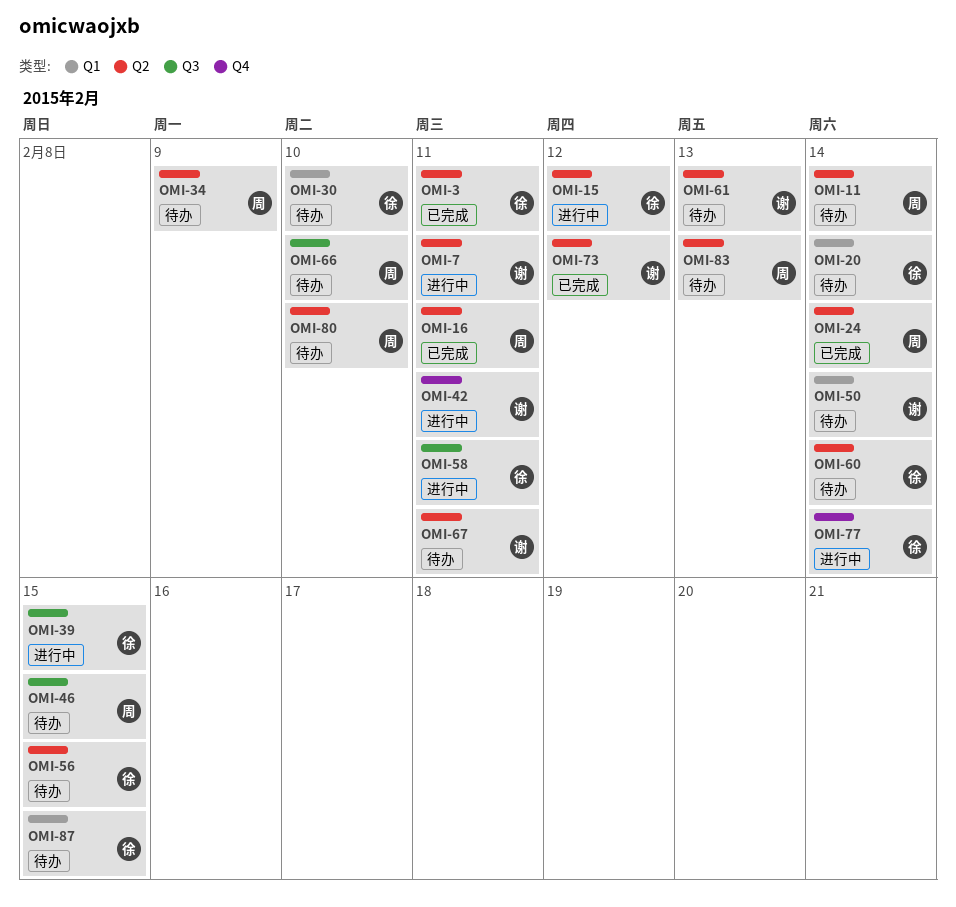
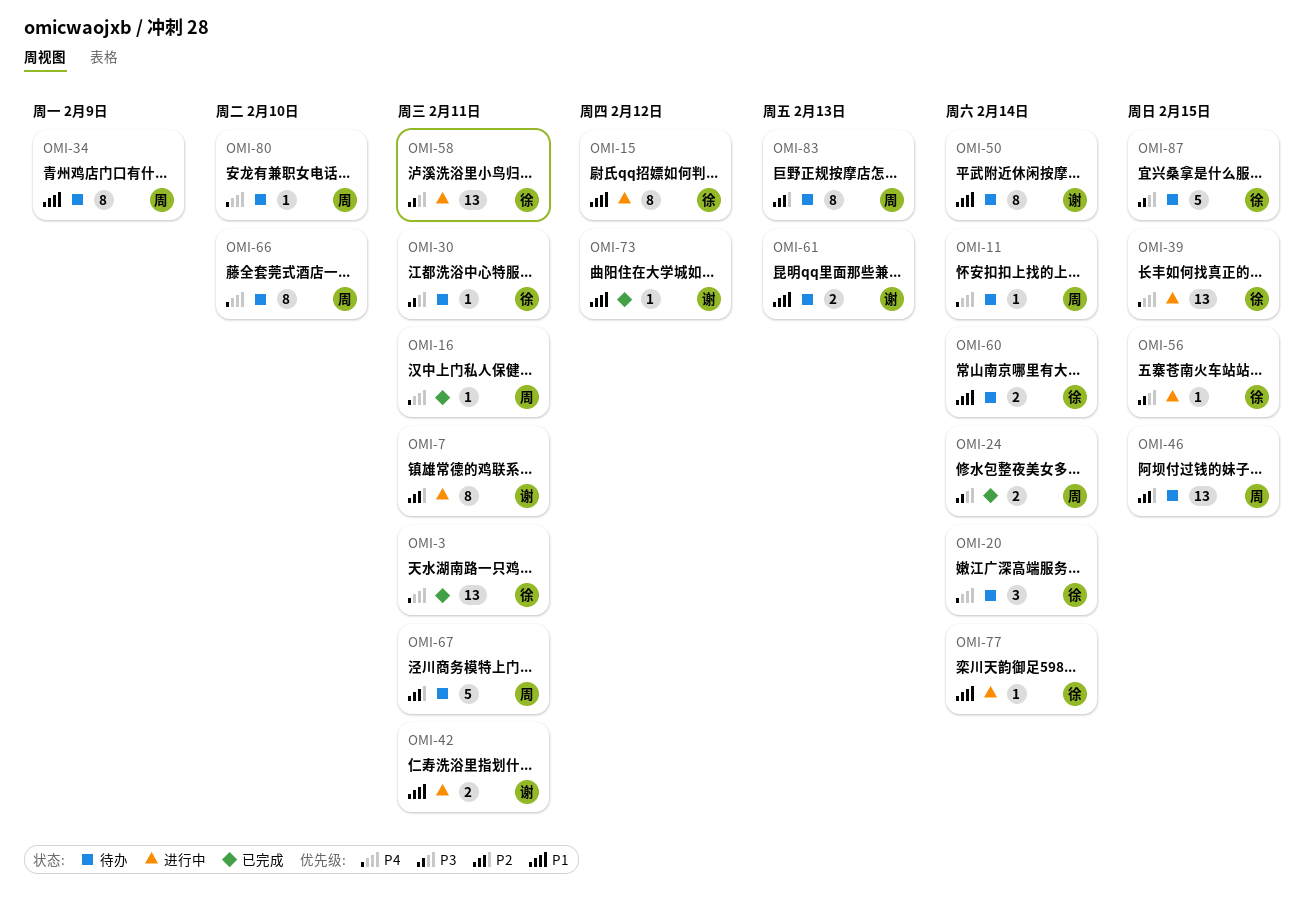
OMI-30, due: Feb 10 -> Feb 11
OMI-56, status: 待办 -> 进行中
OMI-67, owner: 谢 -> 周

